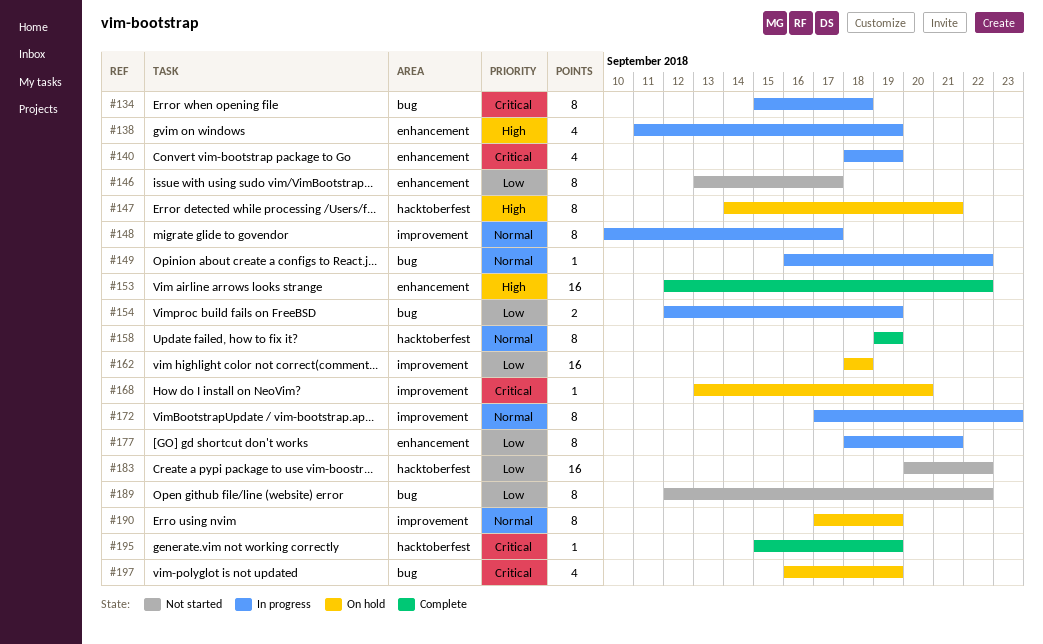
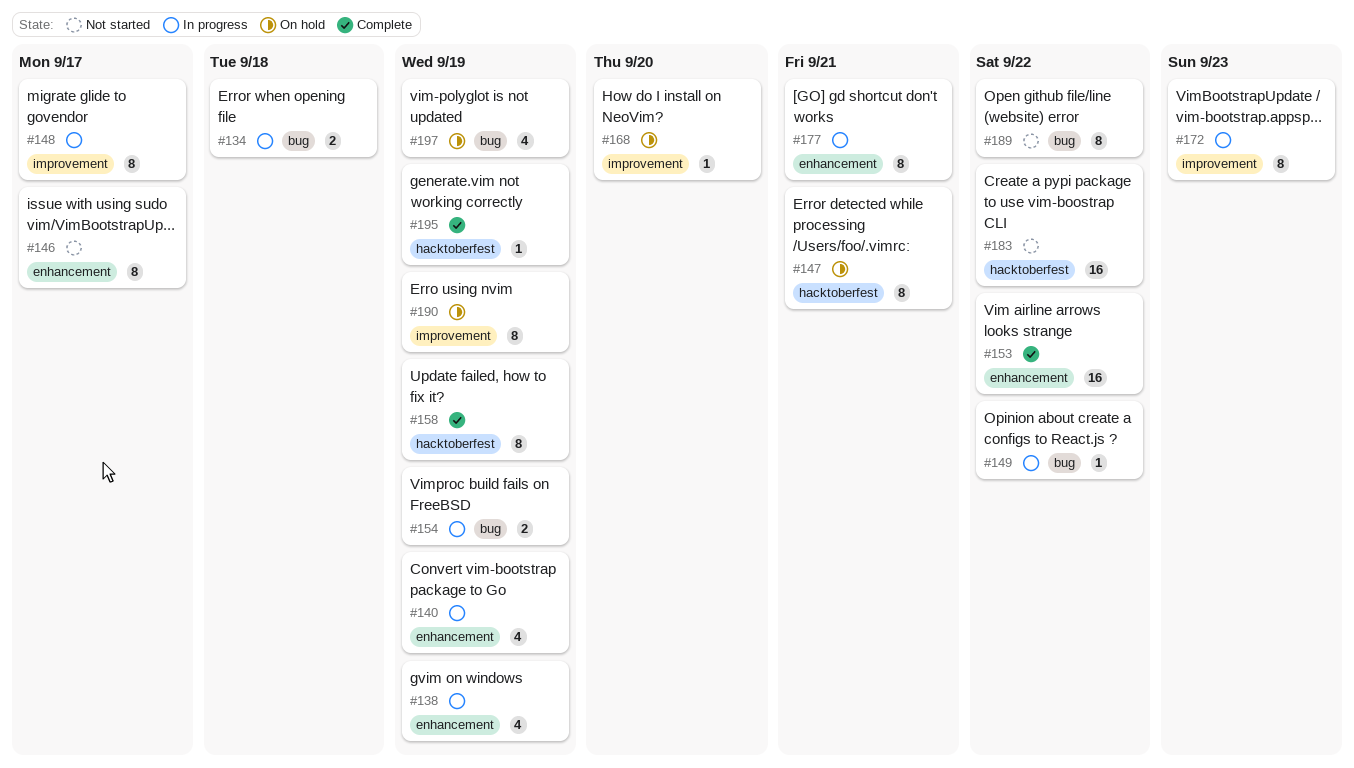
#134, estimate: 8 -> 2
#162: present -> none

